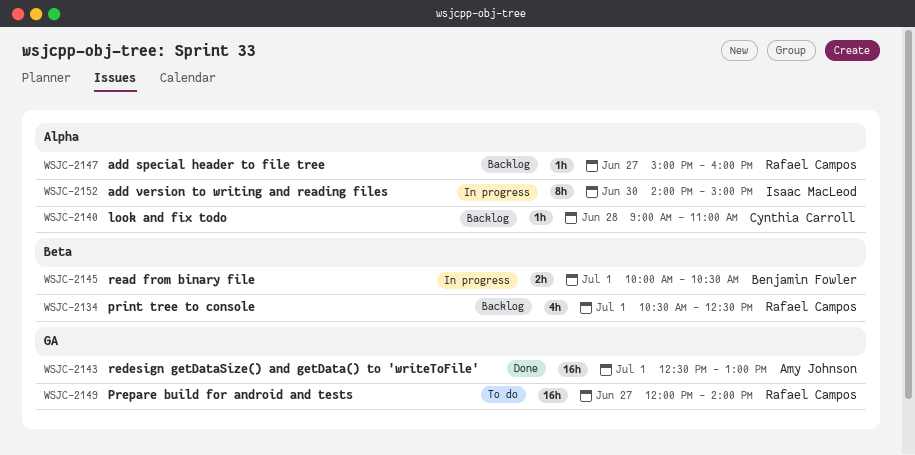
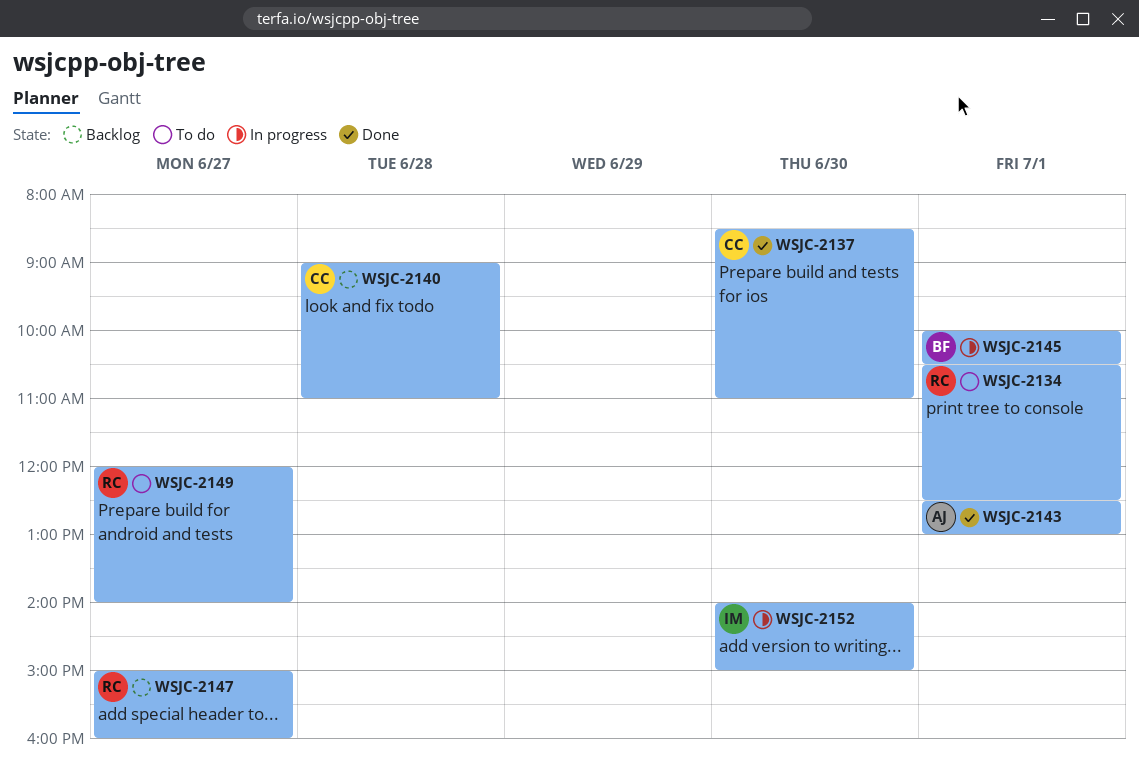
WSJC-2134, status: Backlog -> To do
WSJC-2137: none -> present

